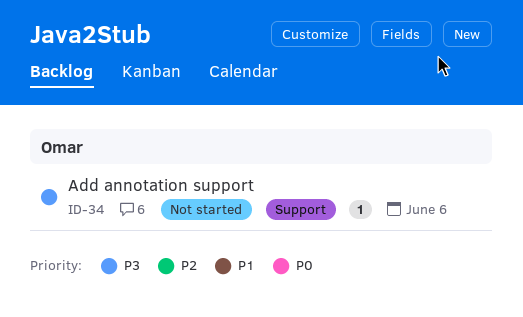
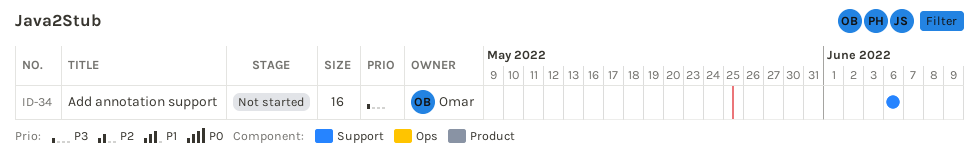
ID-34, estimate: 1 -> 16

